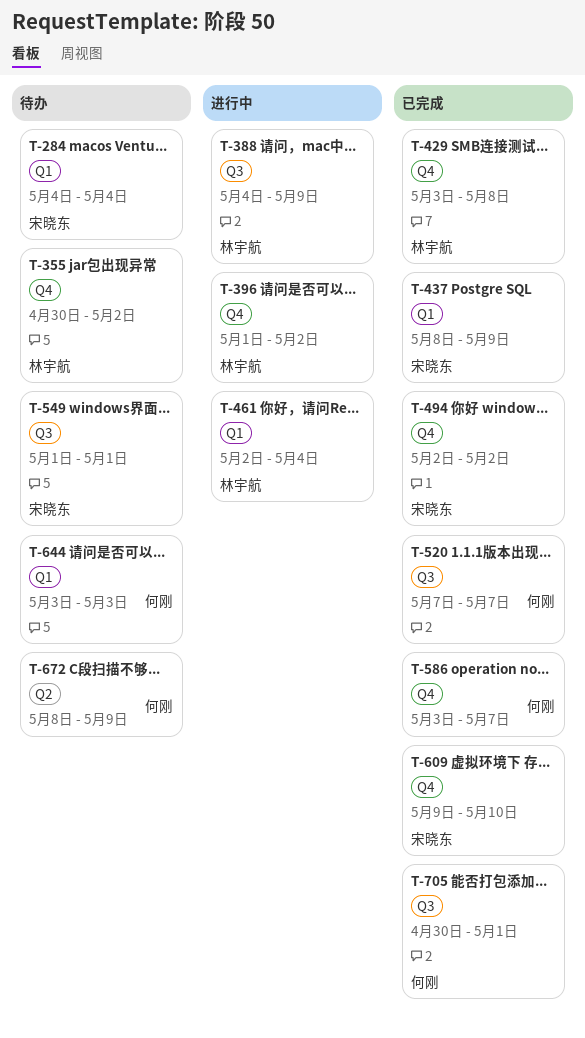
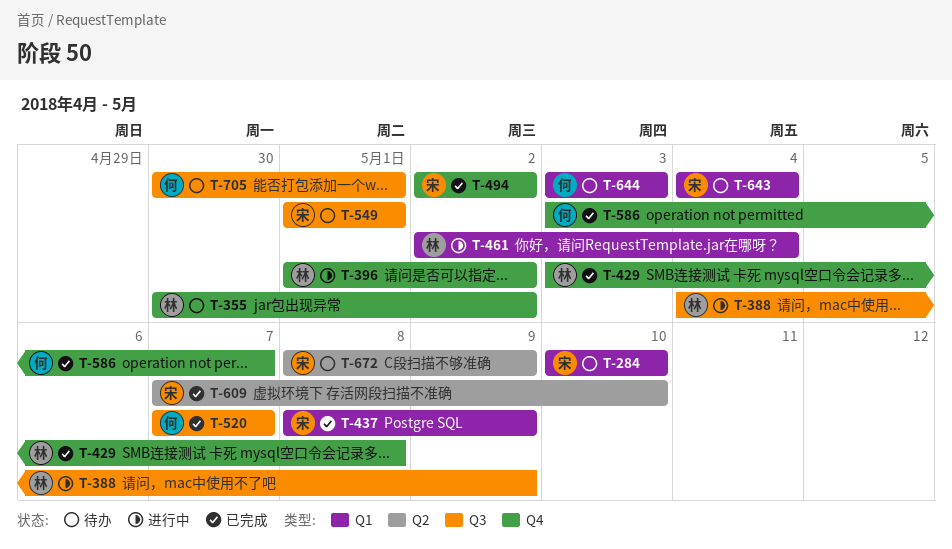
T-284, start: May 4 -> May 10
T-284, due: May 4 -> May 10
T-609, label: Q4 -> Q2
T-609, start: May 9 -> May 7
T-643: none -> present
T-672, owner: 何刚 -> 宋晓东
T-705, status: 已完成 -> 待办

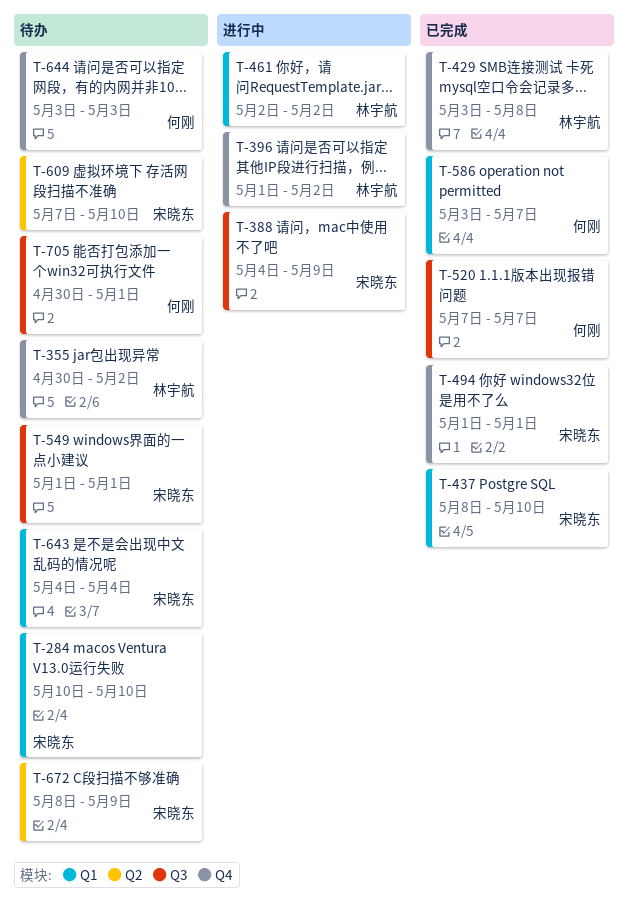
T-388, owner: 林宇航 -> 宋晓东
T-437, due: May 9 -> May 10
T-461, due: May 4 -> May 2
T-494, start: May 2 -> May 1
T-494, due: May 2 -> May 1
T-586, label: Q4 -> Q1
T-609, status: 已完成 -> 待办
T-644, label: Q1 -> Q4

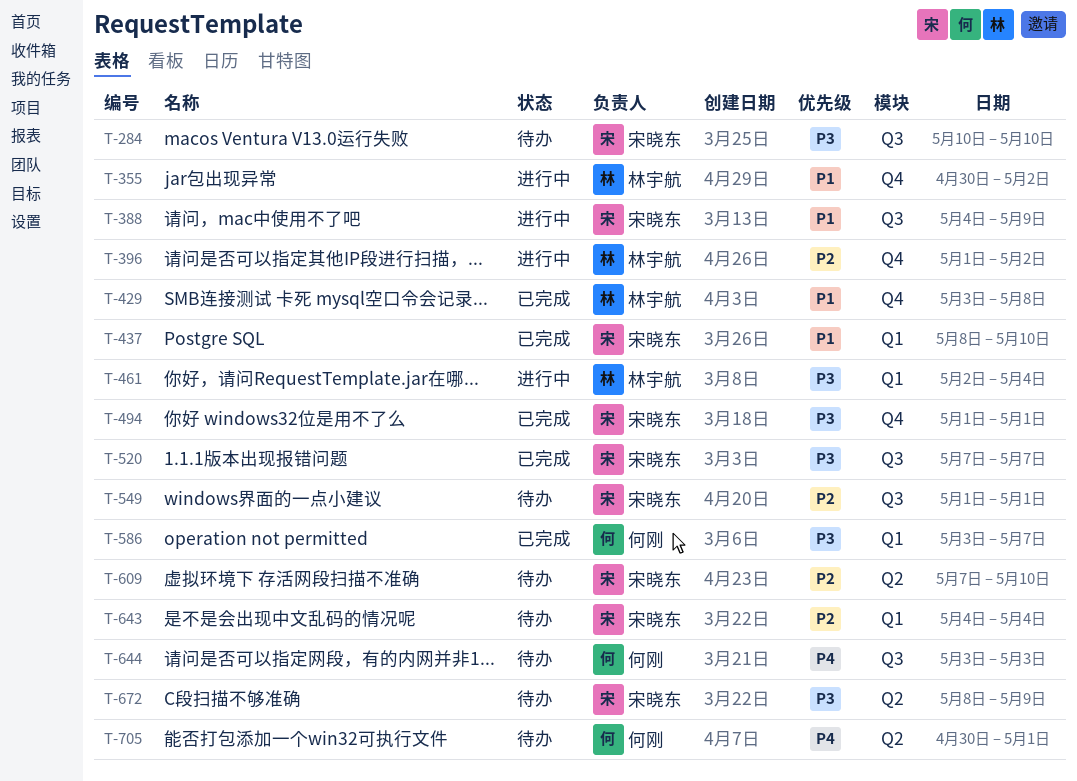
T-284, label: Q1 -> Q3
T-355, status: 待办 -> 进行中
T-461, due: May 2 -> May 4
T-520, owner: 何刚 -> 宋晓东
T-644, label: Q4 -> Q3
T-705, label: Q3 -> Q2

